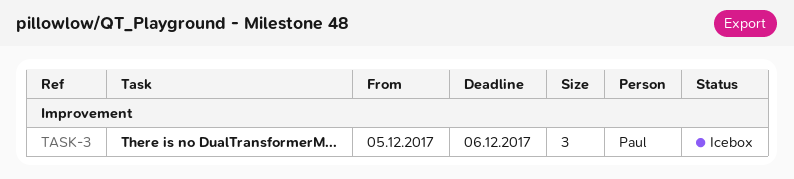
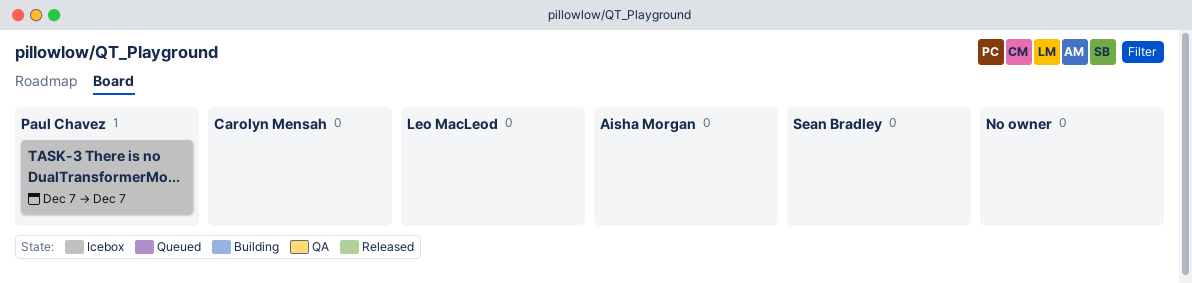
TASK-3, start: Dec 5 -> Dec 7
TASK-3, due: Dec 6 -> Dec 7

